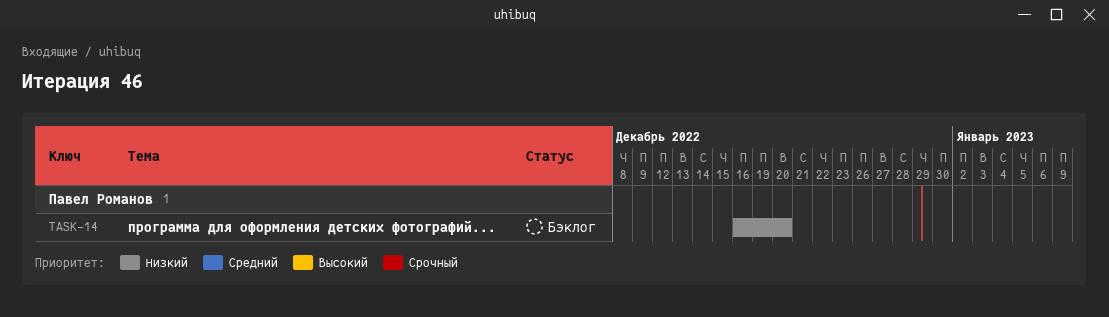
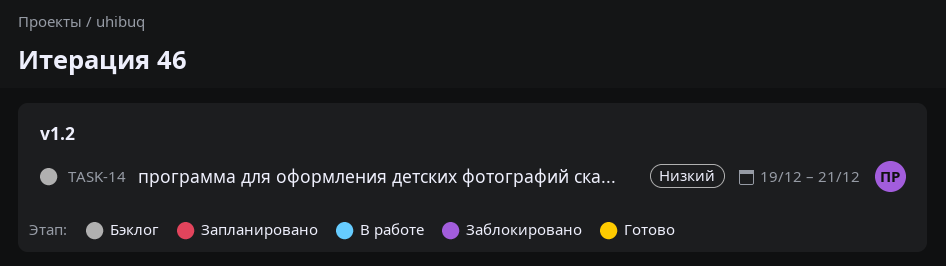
TASK-14, start: Dec 16 -> Dec 19
TASK-14, due: Dec 20 -> Dec 21

